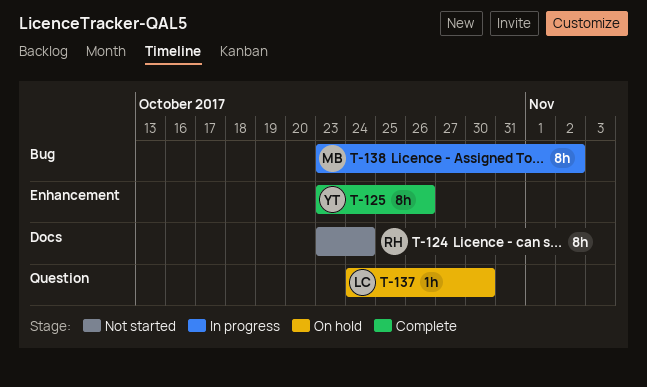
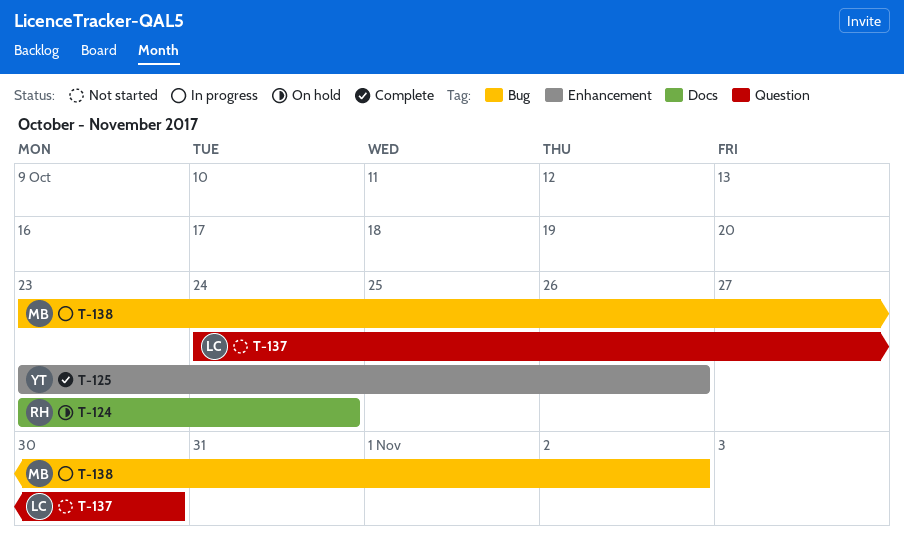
T-124, status: Not started -> On hold
T-137, status: On hold -> Not started

